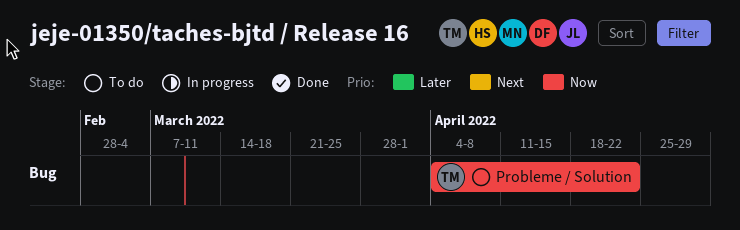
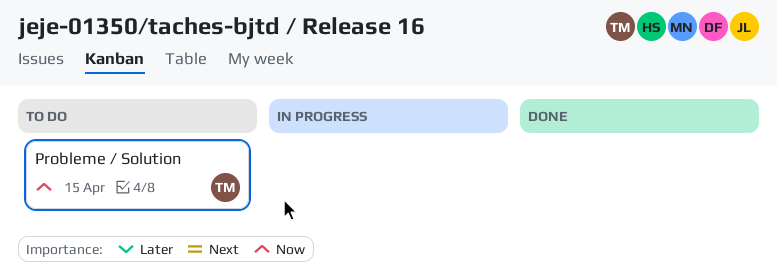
Probleme / Solution, due: Apr 22 -> Apr 15

